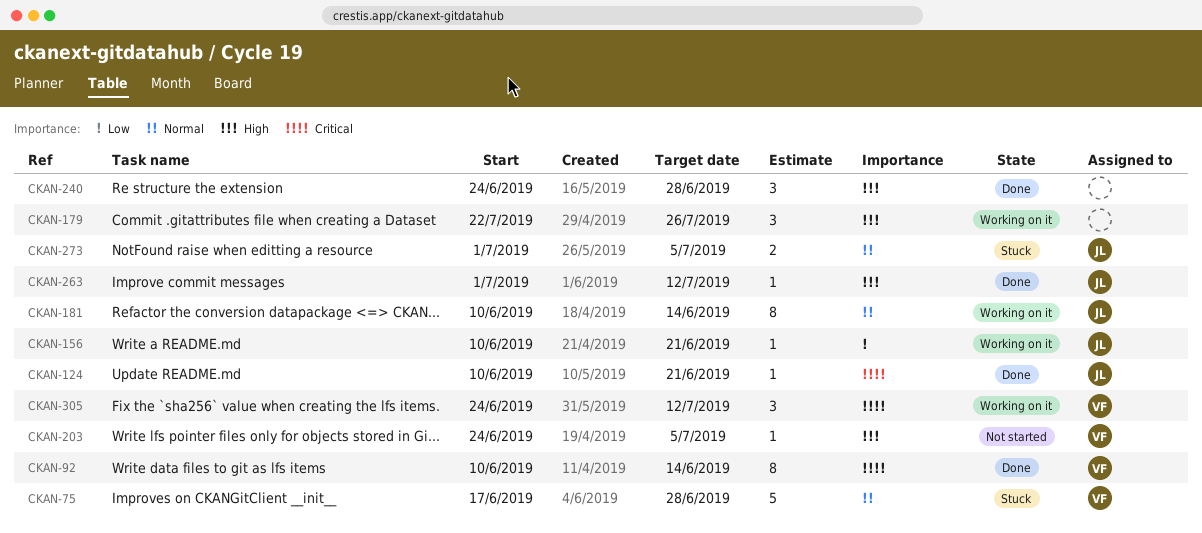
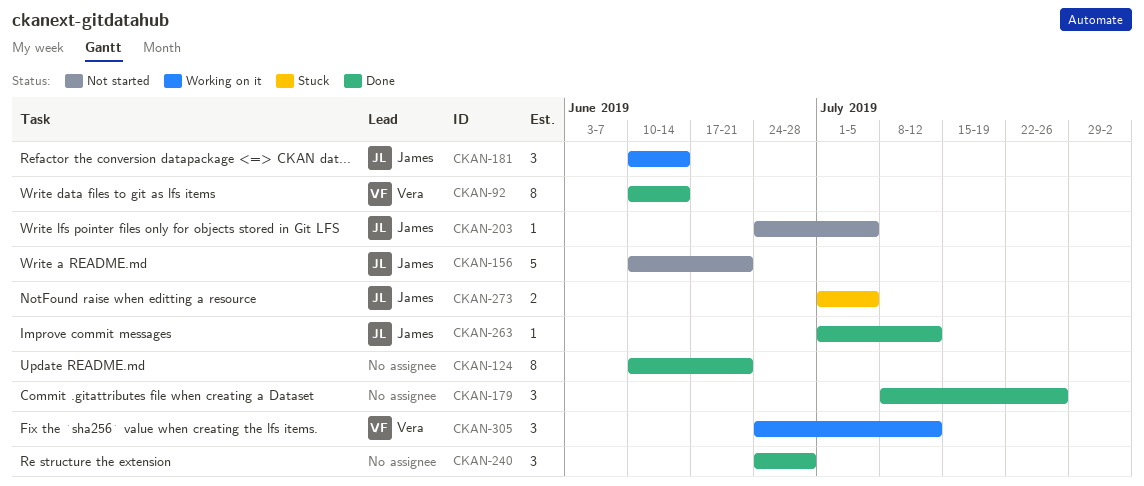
CKAN-75: present -> none
CKAN-124, owner: James -> none
CKAN-124, estimate: 1 -> 8
CKAN-156, status: Working on it -> Not started
CKAN-156, estimate: 1 -> 5
CKAN-179, status: Working on it -> Done
CKAN-179, start: Jul 22 -> Jul 8
CKAN-181, estimate: 8 -> 3
CKAN-203, owner: Vera -> James

